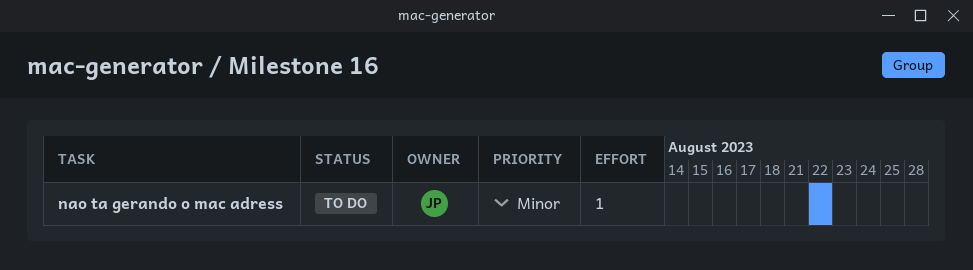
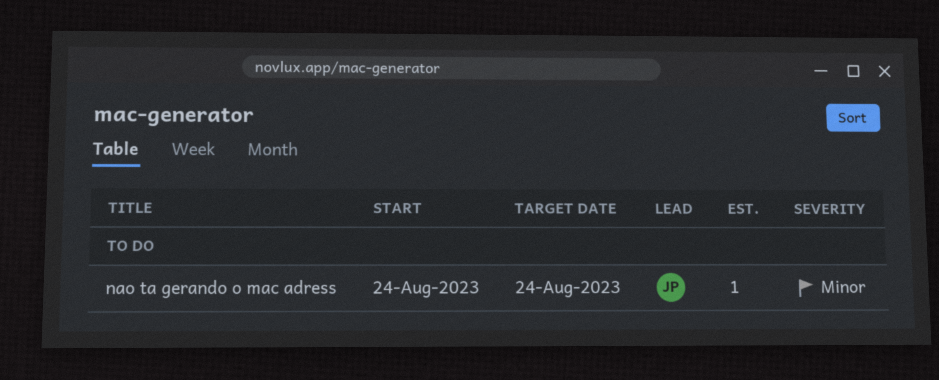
nao ta gerando o mac adress, start: Aug 22 -> Aug 24
nao ta gerando o mac adress, due: Aug 22 -> Aug 24

